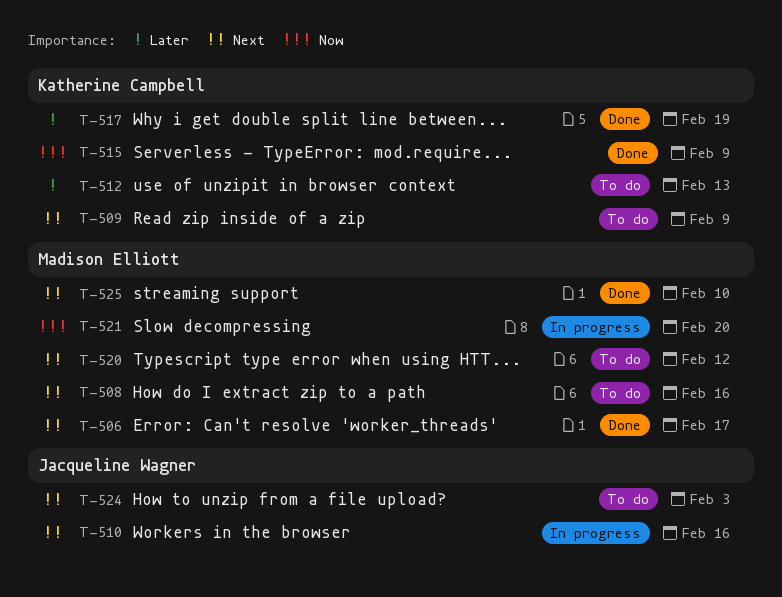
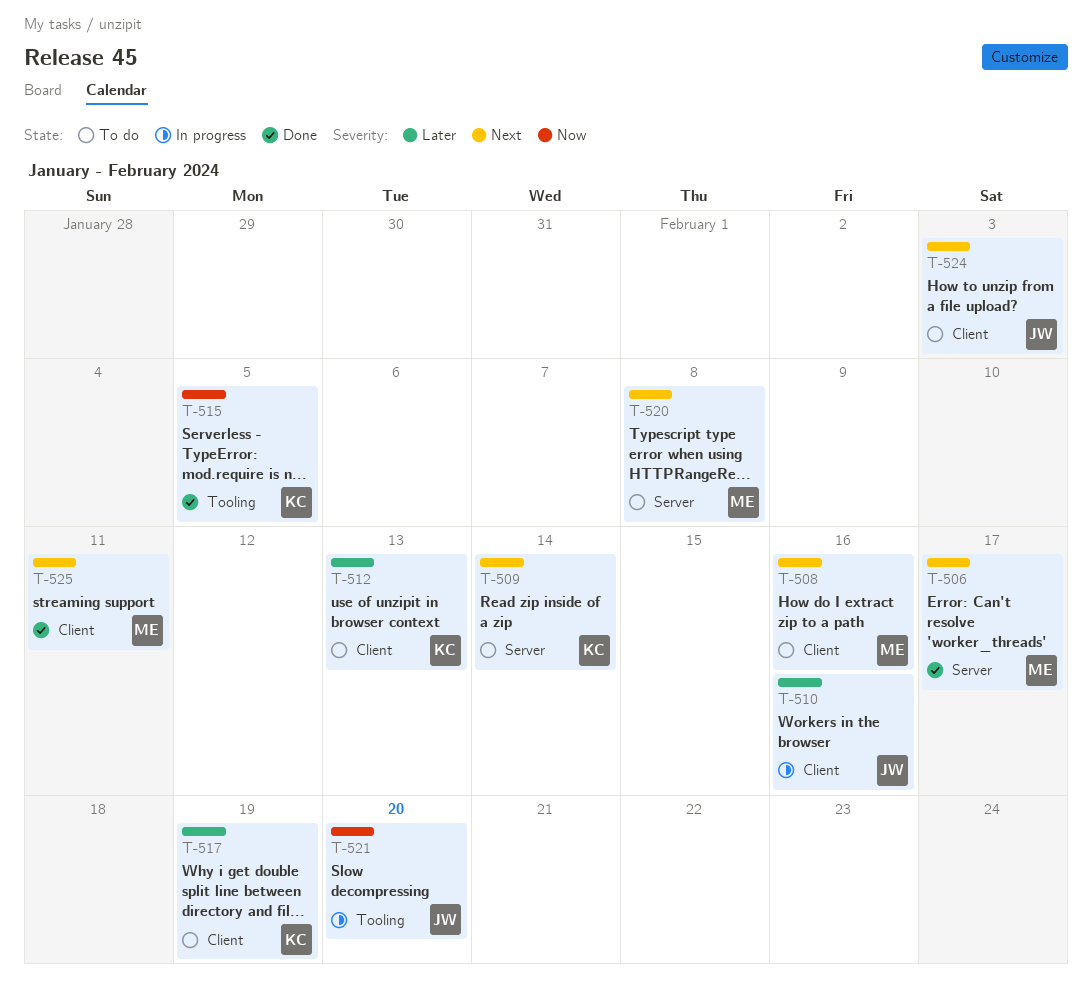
T-509, due: Feb 9 -> Feb 14
T-510, priority: Next -> Later
T-515, due: Feb 9 -> Feb 5
T-517, status: Done -> To do
T-520, due: Feb 12 -> Feb 8
T-521, owner: Madison Elliott -> Jacqueline Wagner
T-525, due: Feb 10 -> Feb 11

